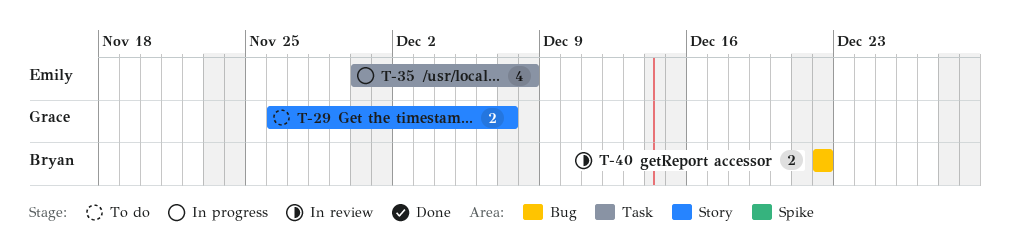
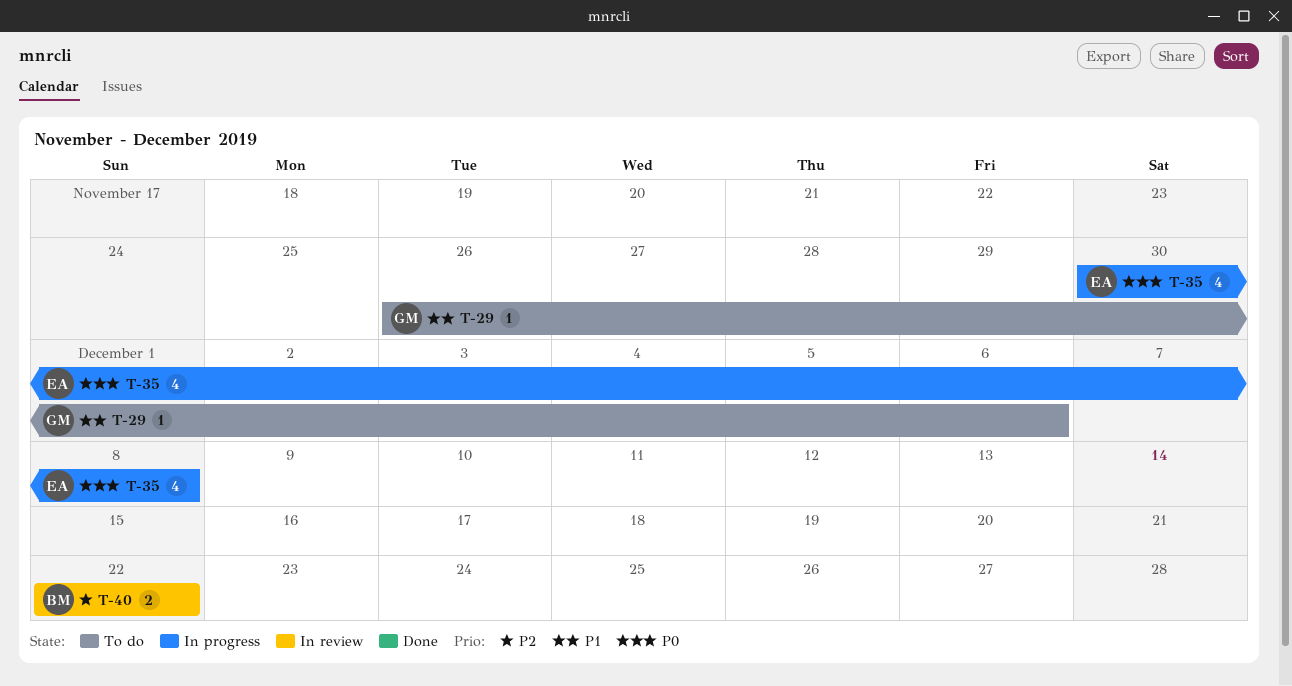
T-29, estimate: 2 -> 1
T-29, due: Dec 7 -> Dec 6

